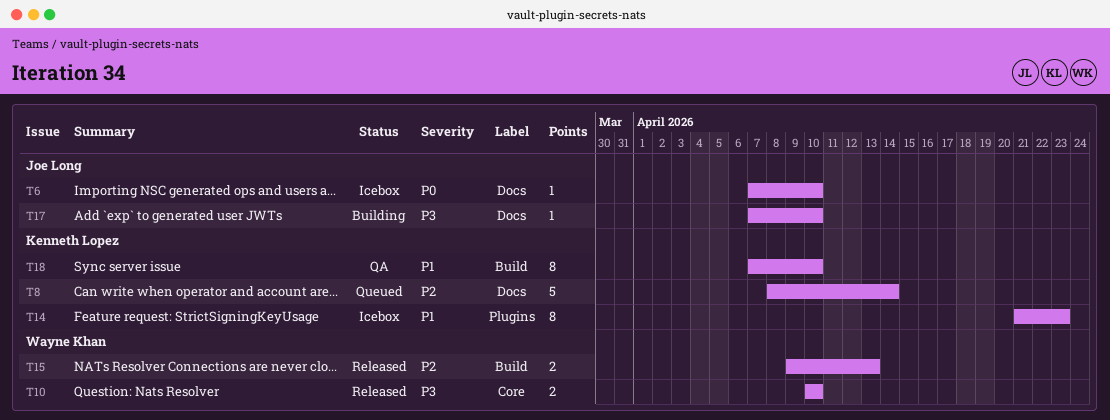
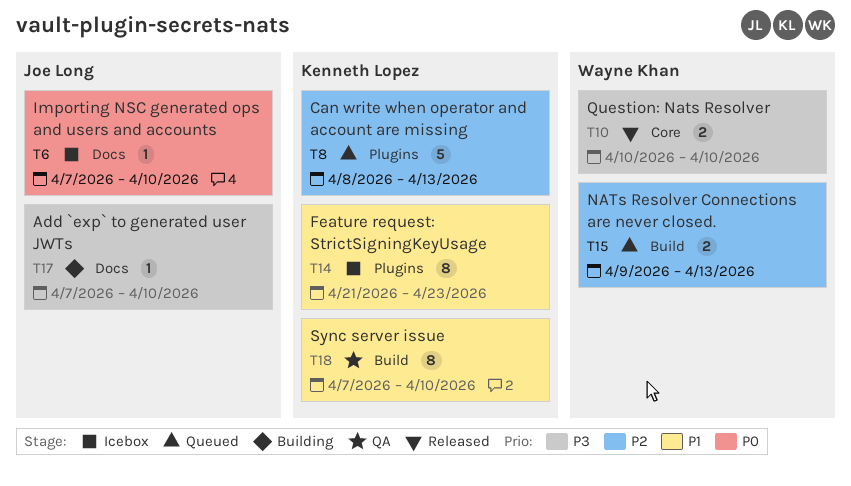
T8, label: Docs -> Plugins
T8, due: Apr 14 -> Apr 13
T15, status: Released -> Queued

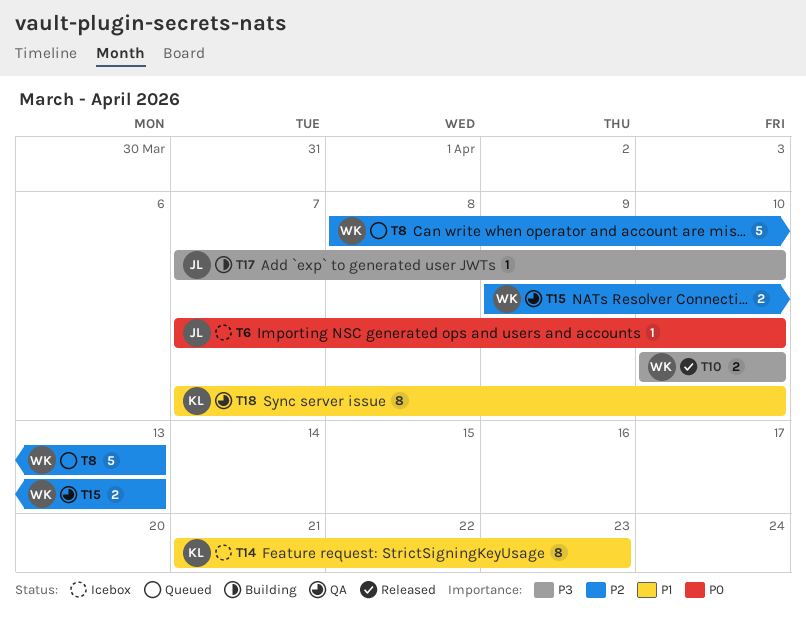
T8, owner: Kenneth Lopez -> Wayne Khan
T15, status: Queued -> QA

